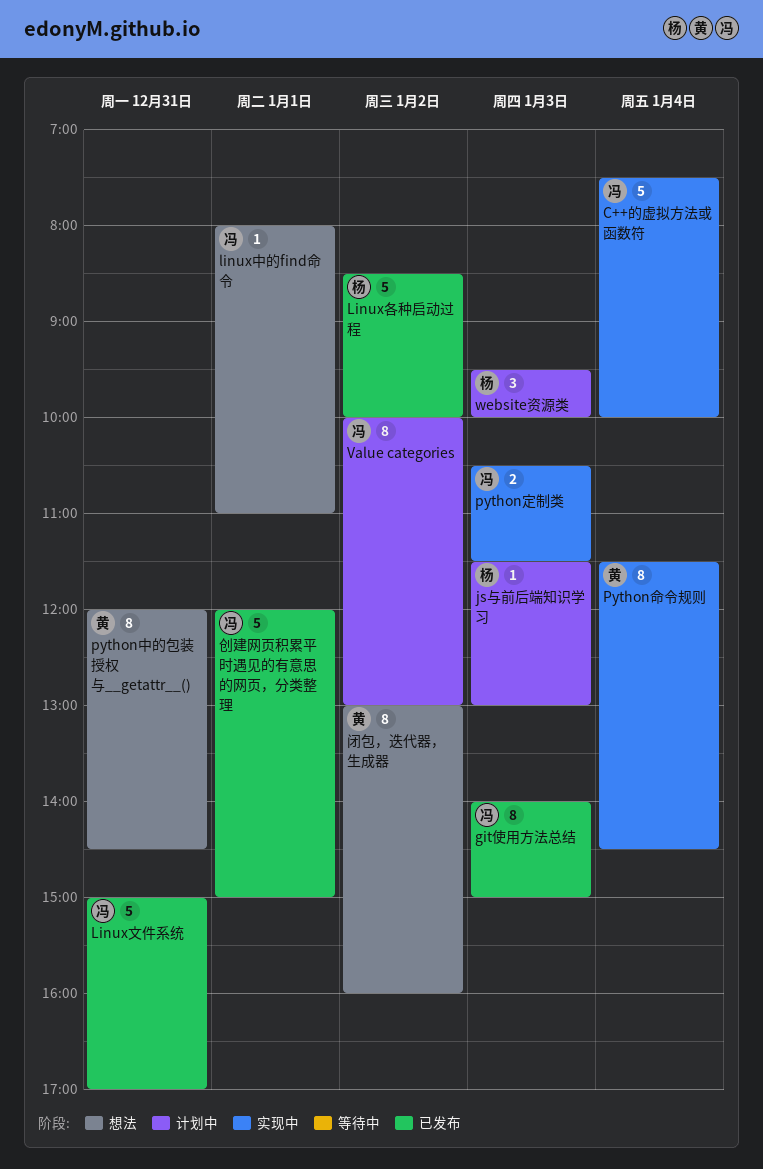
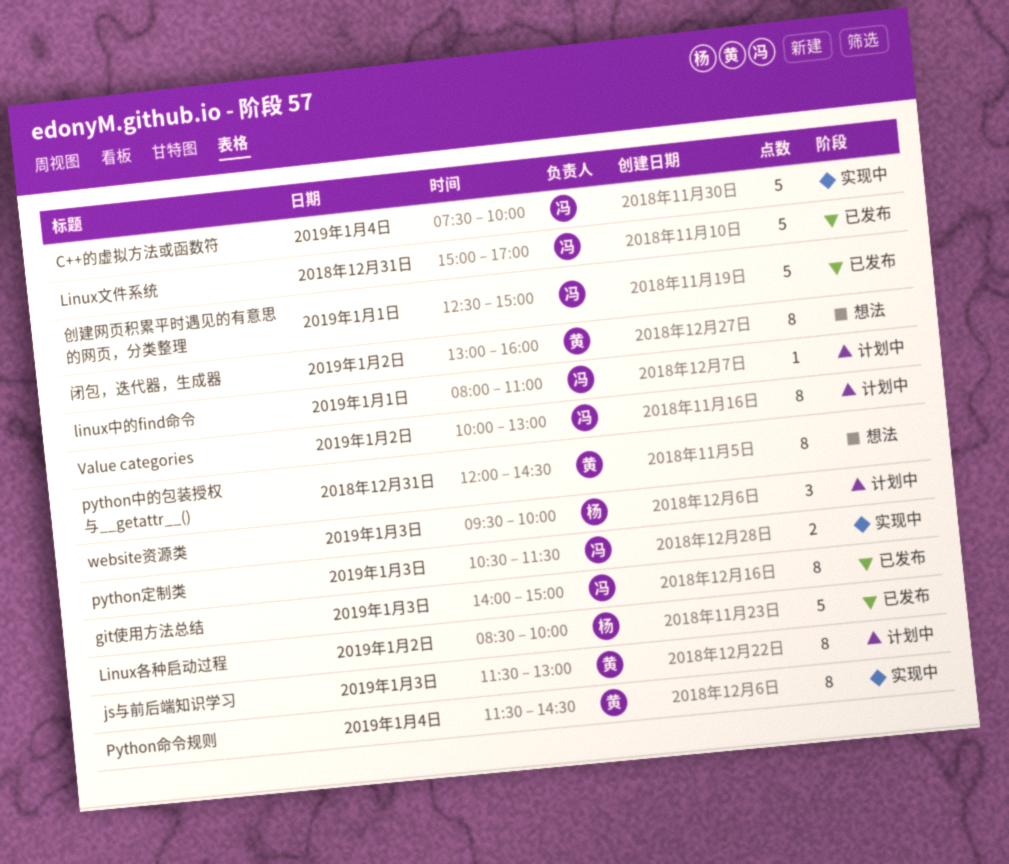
js与前后端知识学习, owner: 杨 -> 黄
js与前后端知识学习, estimate: 1 -> 8
linux中的find命令, status: 想法 -> 计划中
创建网页积累平时遇见的有意思的网页，分类整理, begins: 12:00 -> 12:30

